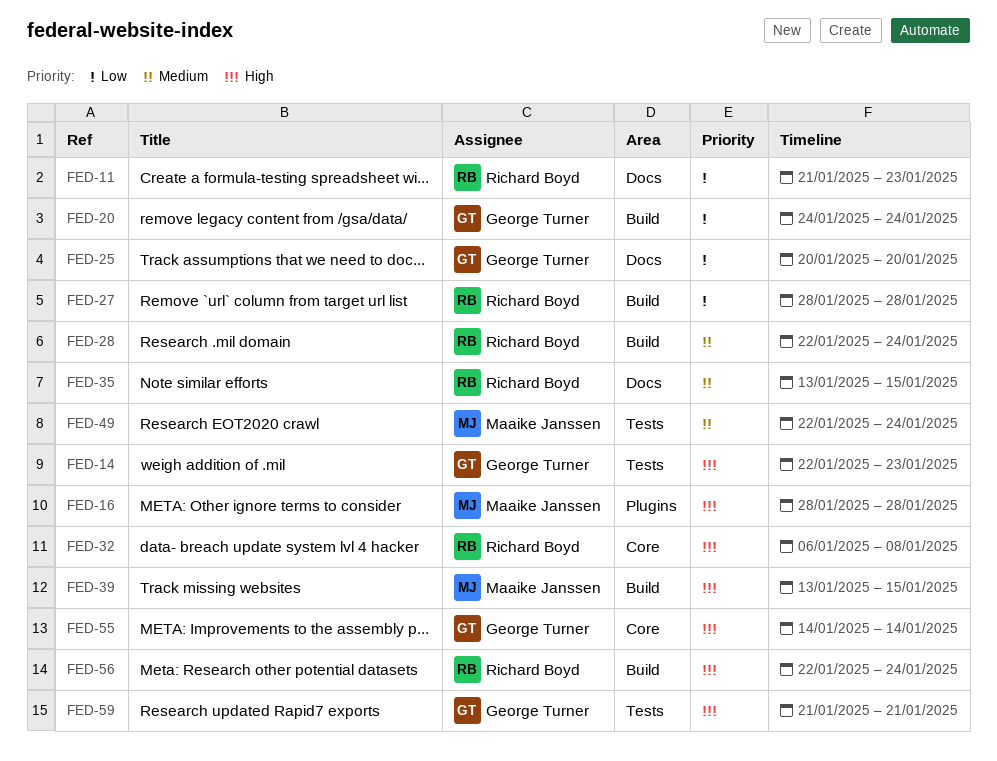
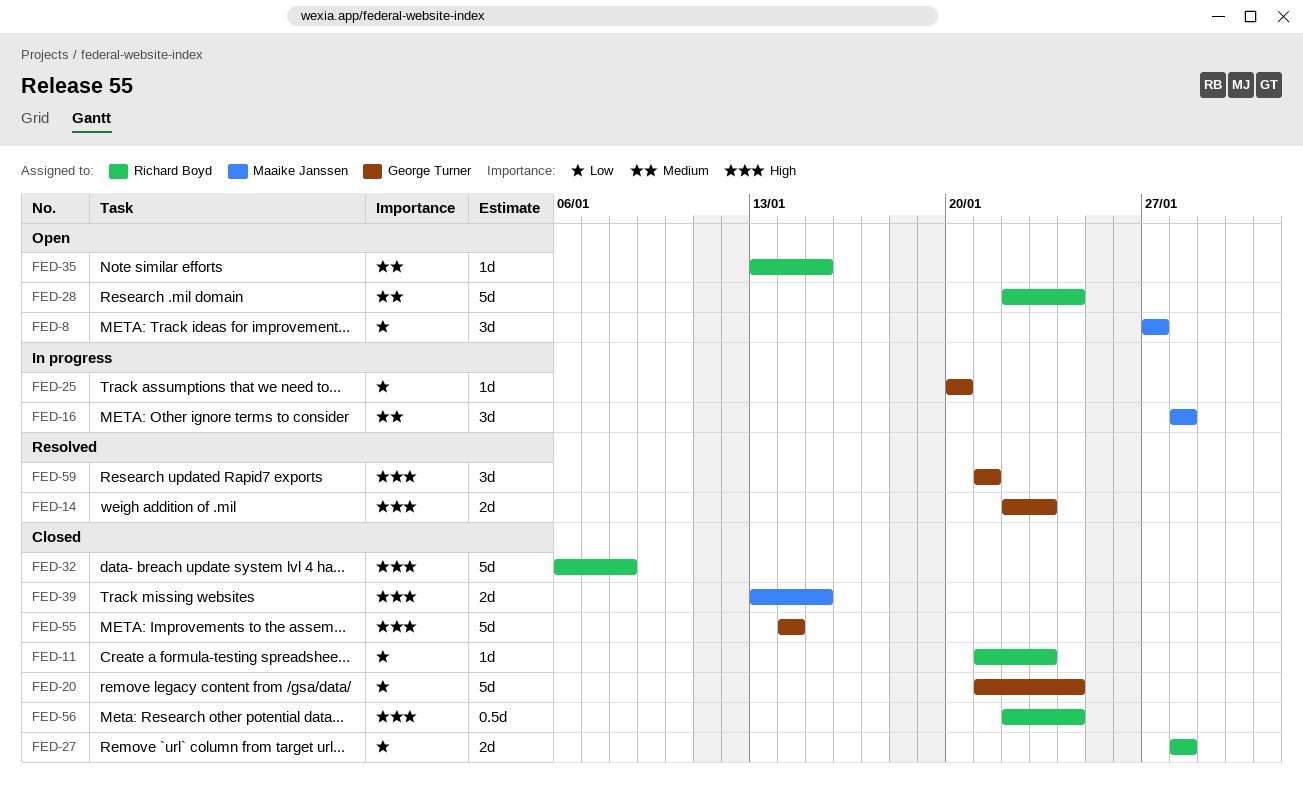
FED-8: none -> present
FED-16, priority: High -> Medium
FED-20, start: Jan 24 -> Jan 21
FED-49: present -> none

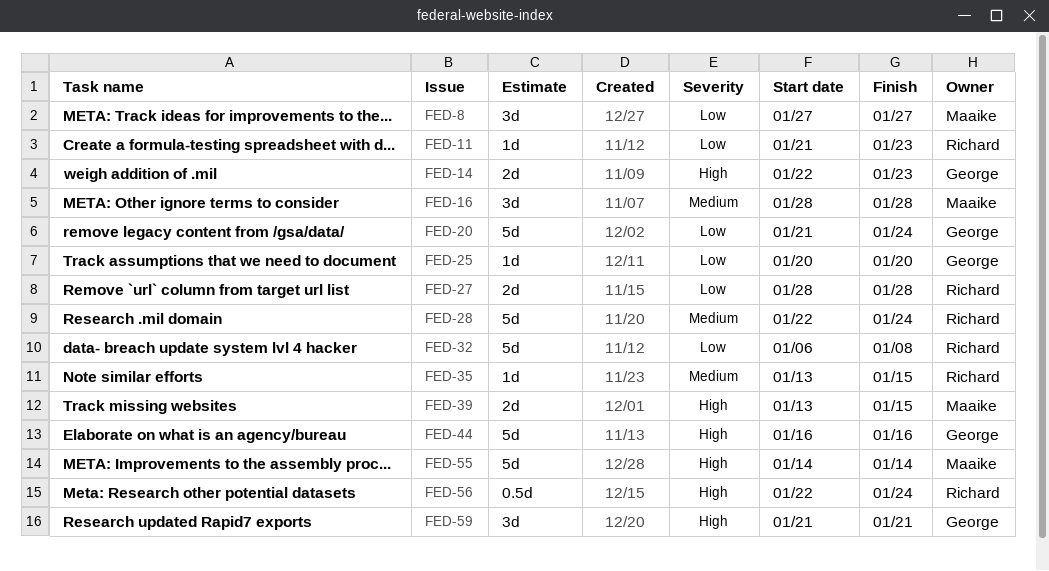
FED-32, priority: High -> Low
FED-44: none -> present
FED-55, owner: George Turner -> Maaike Janssen

